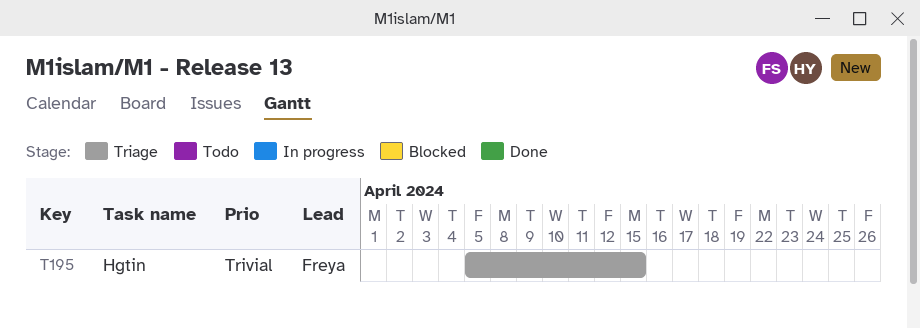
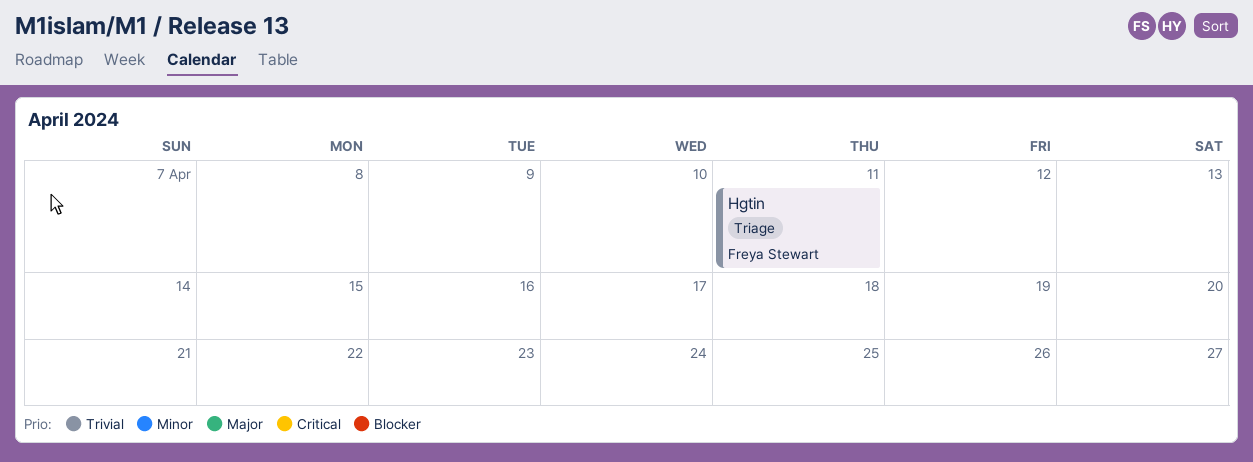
Hgtin, due: Apr 15 -> Apr 11

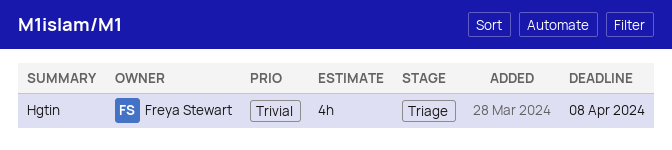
Hgtin, due: Apr 11 -> Apr 8

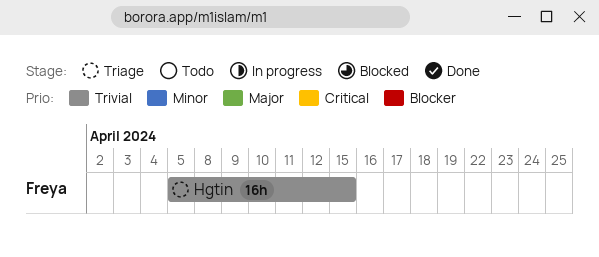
Hgtin, estimate: 4h -> 16h
Hgtin, due: Apr 8 -> Apr 15

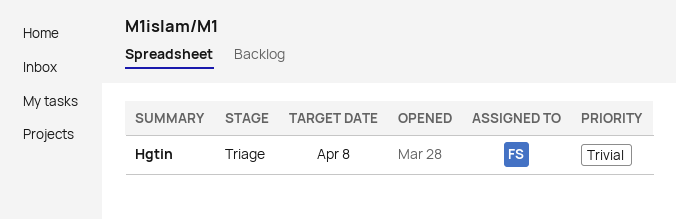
Hgtin, due: Apr 15 -> Apr 8

